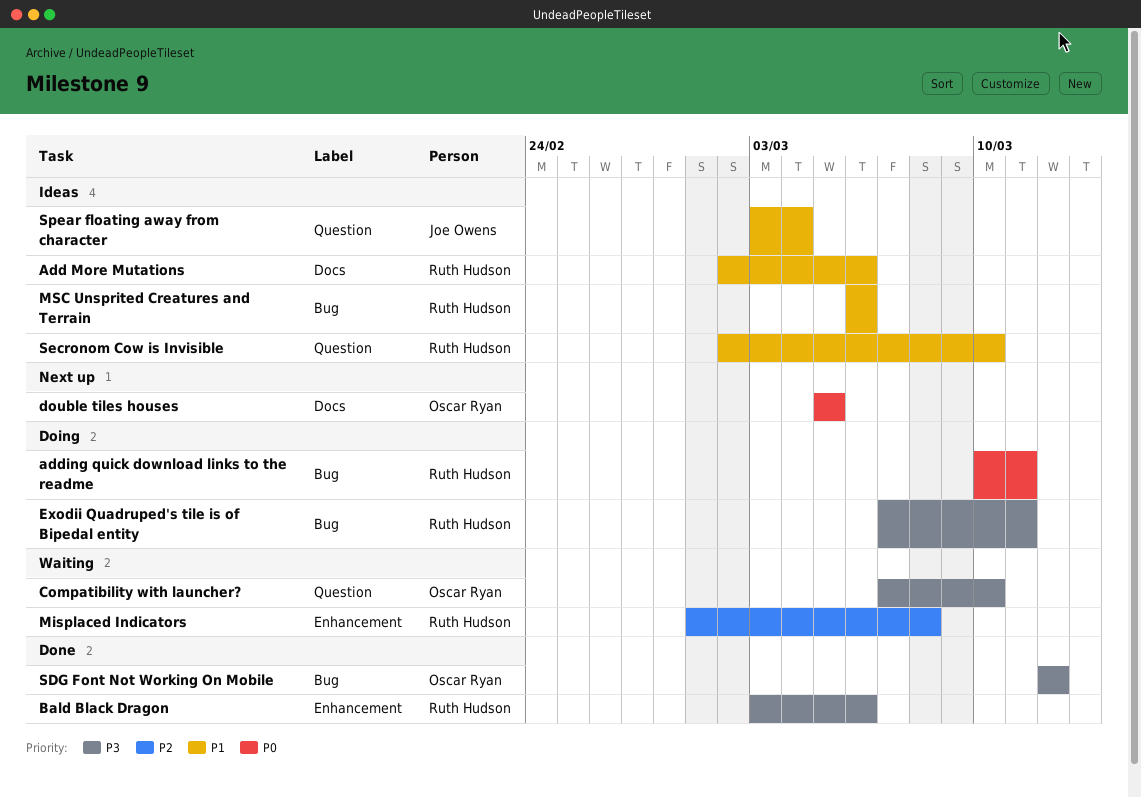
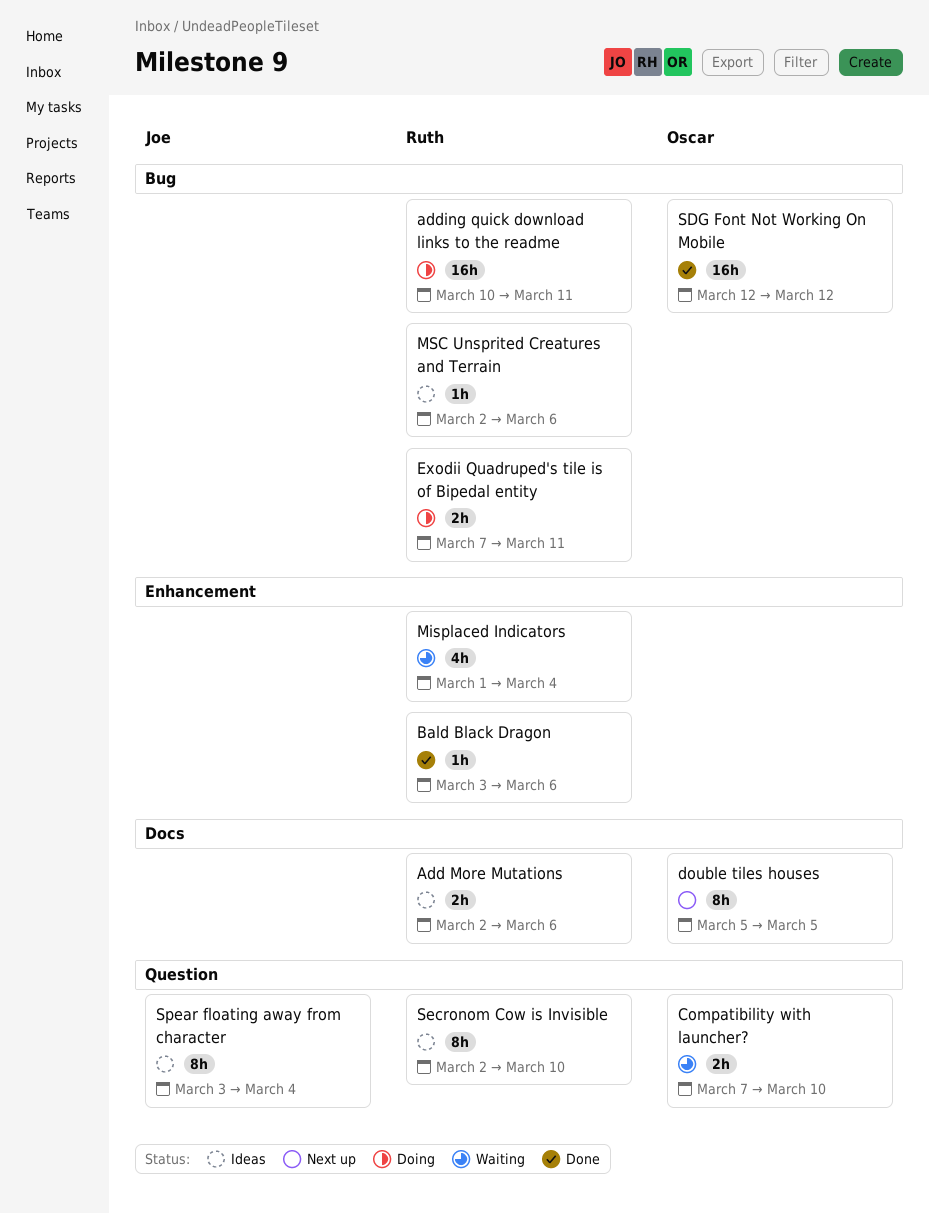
Misplaced Indicators, due: Mar 8 -> Mar 4
MSC Unsprited Creatures and Terrain, start: Mar 6 -> Mar 2

